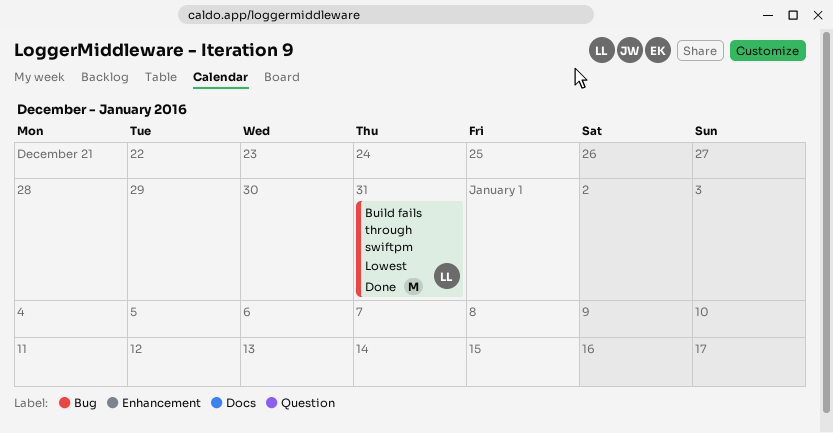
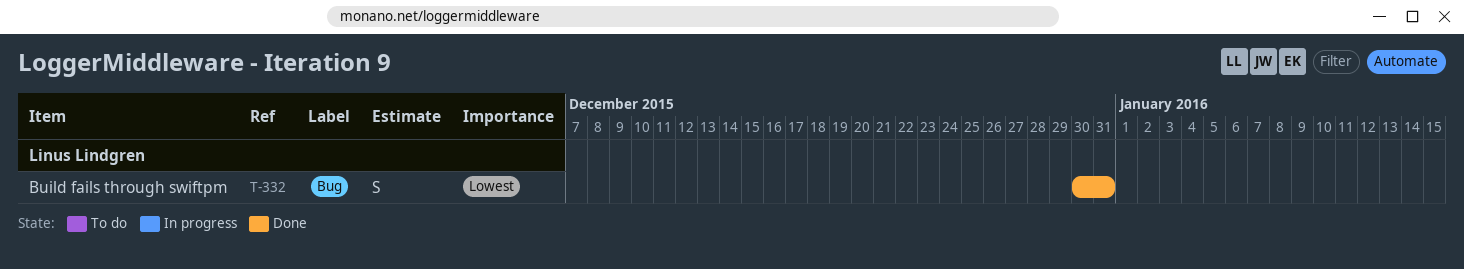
Build fails through swiftpm, estimate: M -> S

